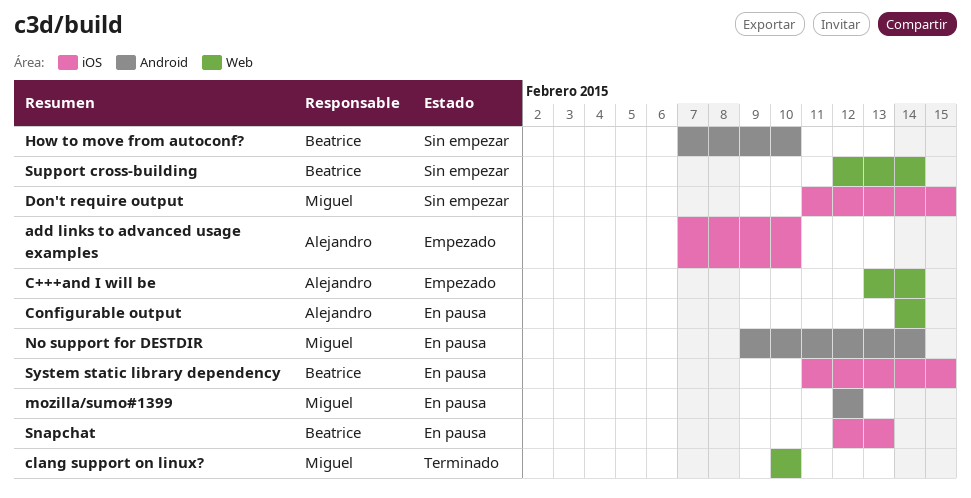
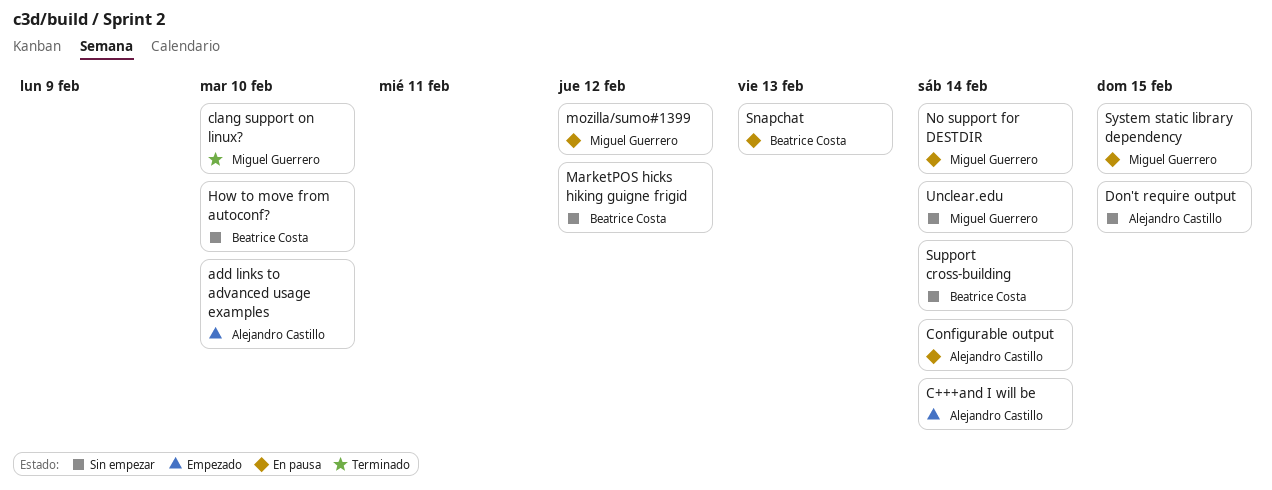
Don't require output, owner: Miguel Guerrero -> Alejandro Castillo
MarketPOS hicks hiking guigne frigid: none -> present
System static library dependency, owner: Beatrice Costa -> Miguel Guerrero
Unclear.edu: none -> present

